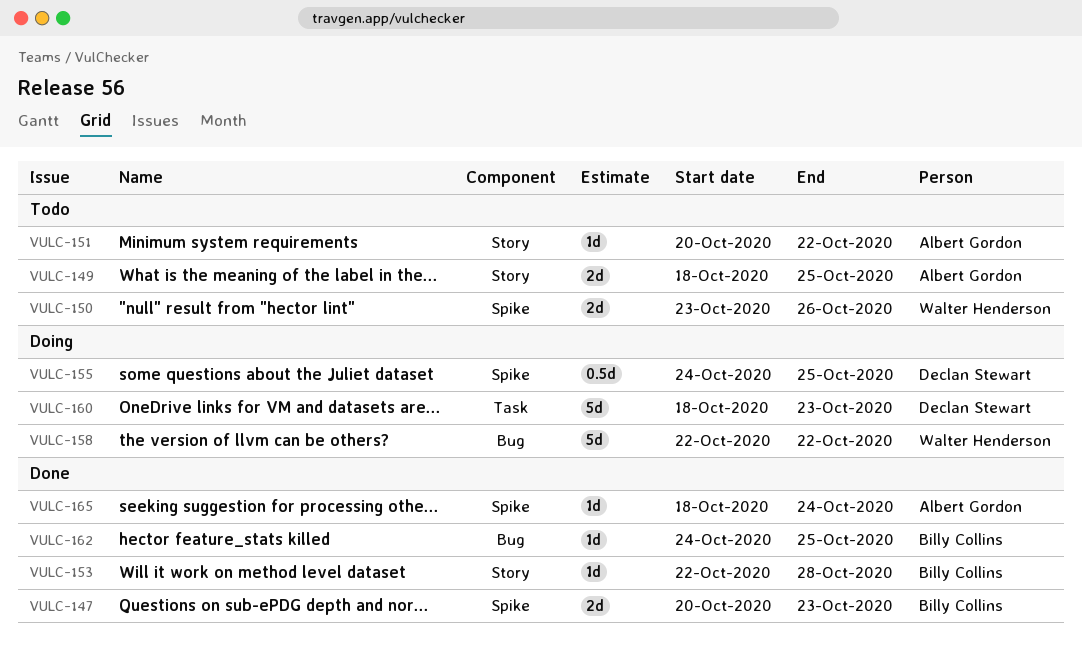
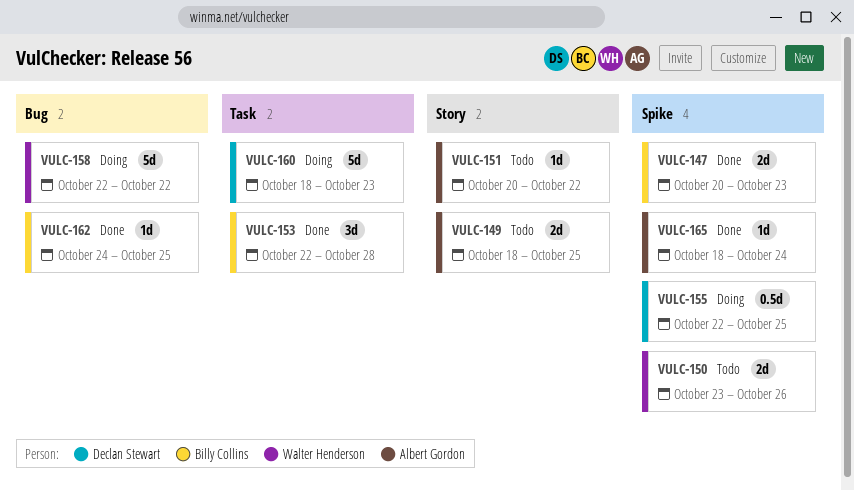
VULC-153, label: Story -> Task
VULC-153, estimate: 1d -> 3d
VULC-155, start: Oct 24 -> Oct 22

